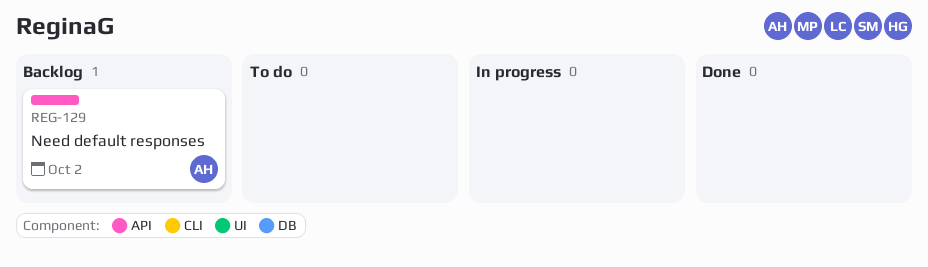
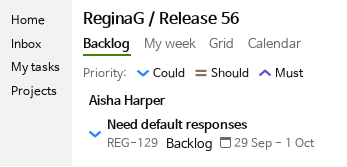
REG-129, due: Oct 2 -> Oct 1

